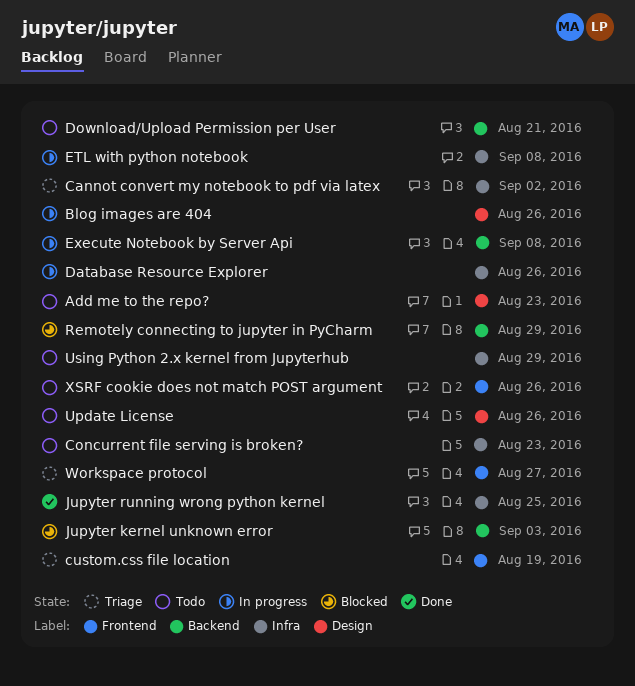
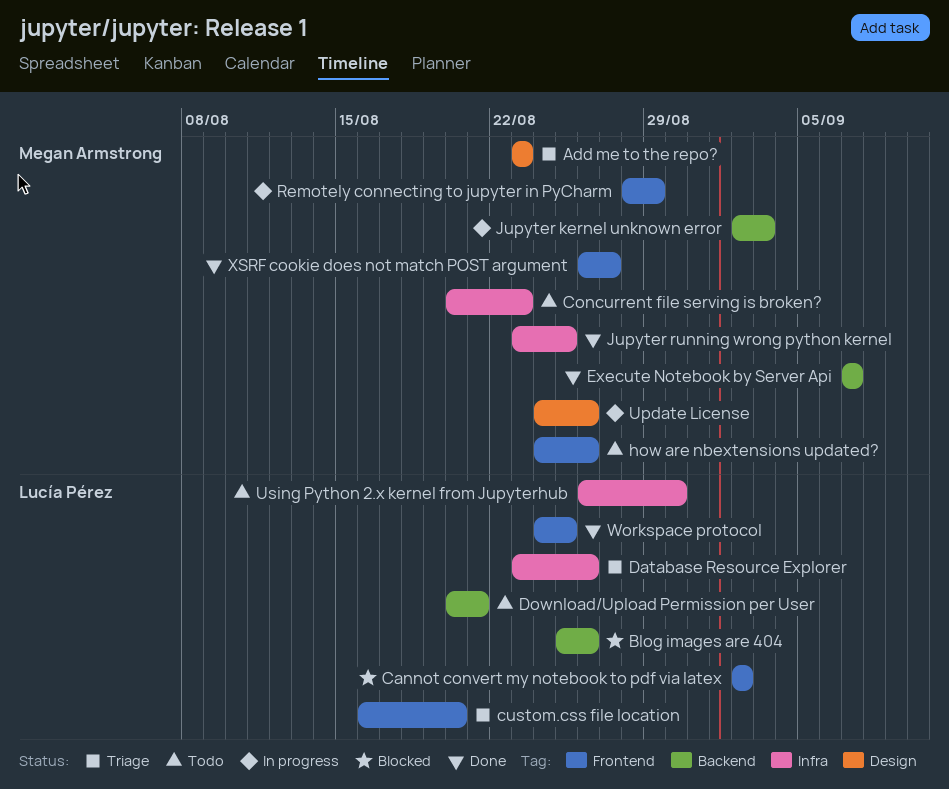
Add me to the repo?, status: Todo -> Triage
Blog images are 404, status: In progress -> Blocked
Blog images are 404, label: Design -> Backend
Cannot convert my notebook to pdf via latex, status: Triage -> Blocked
Cannot convert my notebook to pdf via latex, label: Infra -> Frontend
custom.css file location, due: Aug 19 -> Aug 20
Database Resource Explorer, status: In progress -> Triage
ETL with python notebook: present -> none
Execute Notebook by Server Api, status: In progress -> Done
Execute Notebook by Server Api, due: Sep 8 -> Sep 7
how are nbextensions updated?: none -> present
Jupyter kernel unknown error, status: Blocked -> In progress
Remotely connecting to jupyter in PyCharm, status: Blocked -> In progress
Remotely connecting to jupyter in PyCharm, label: Backend -> Frontend
Update License, status: Todo -> In progress
Using Python 2.x kernel from Jupyterhub, due: Aug 29 -> Aug 30
Workspace protocol, status: Triage -> Done
Workspace protocol, due: Aug 27 -> Aug 25
XSRF cookie does not match POST argument, status: Todo -> Done
XSRF cookie does not match POST argument, due: Aug 26 -> Aug 27

